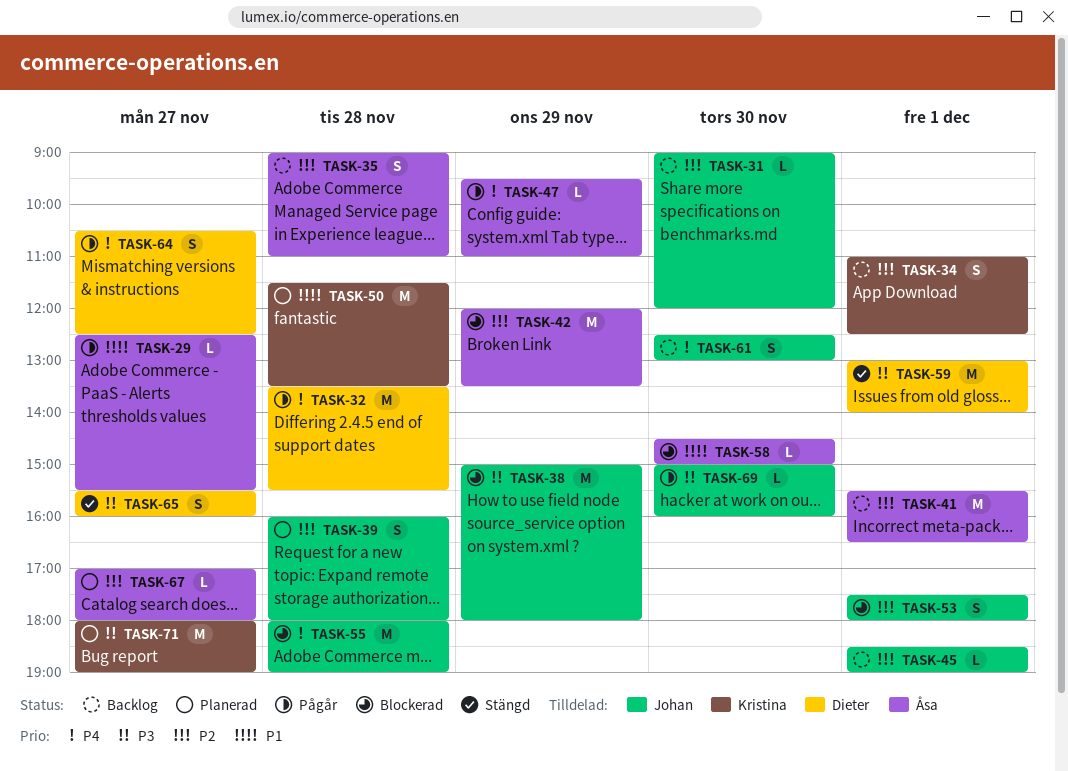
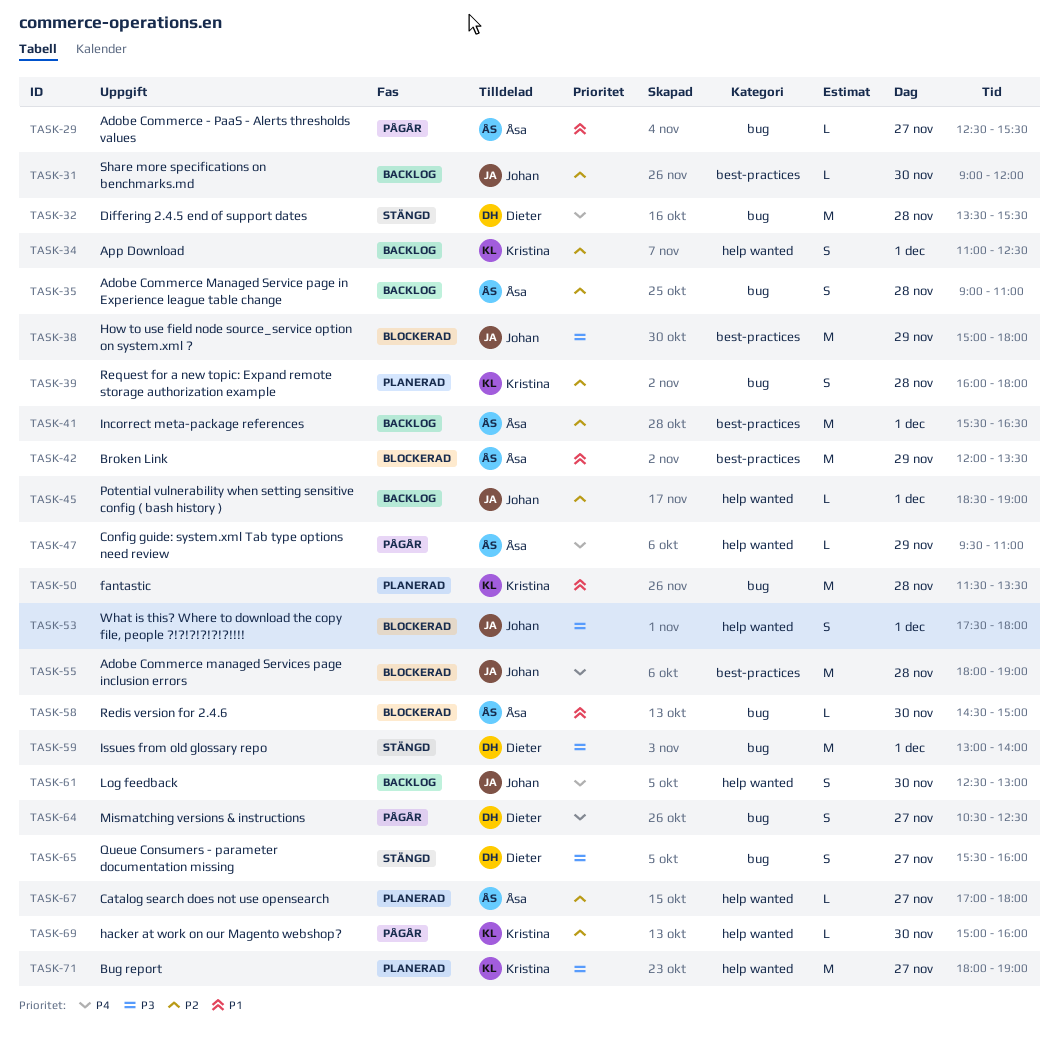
TASK-32, status: Pågår -> Stängd
TASK-39, owner: Johan -> Kristina
TASK-42, priority: P2 -> P1
TASK-53, priority: P2 -> P3
TASK-69, owner: Johan -> Kristina
TASK-69, priority: P3 -> P2

